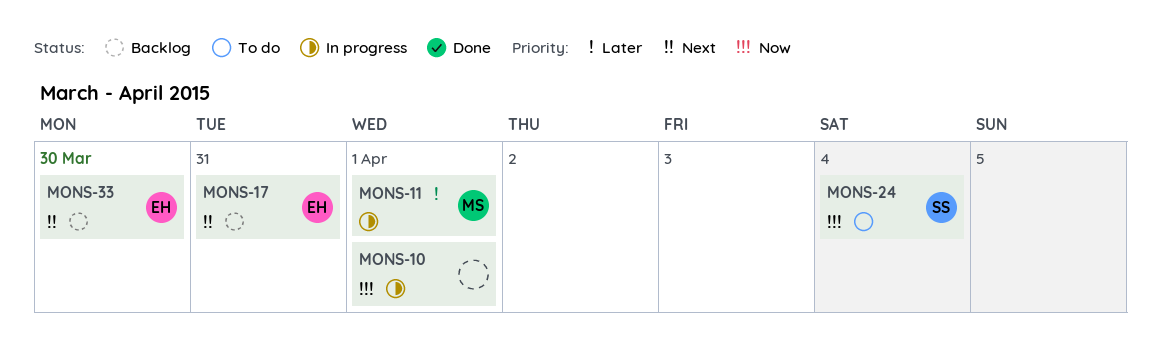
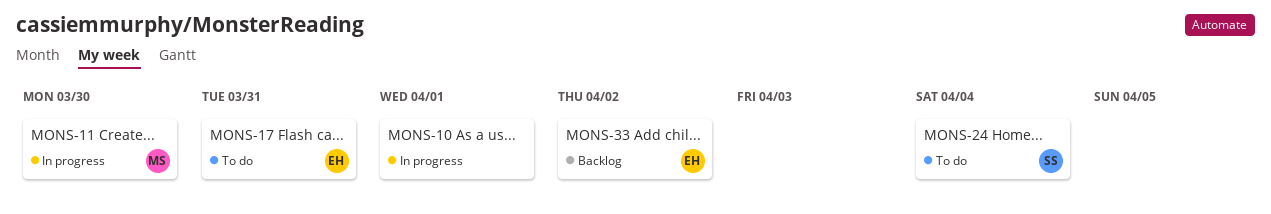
MONS-11, due: Apr 1 -> Mar 30
MONS-17, status: Backlog -> To do
MONS-33, due: Mar 30 -> Apr 2

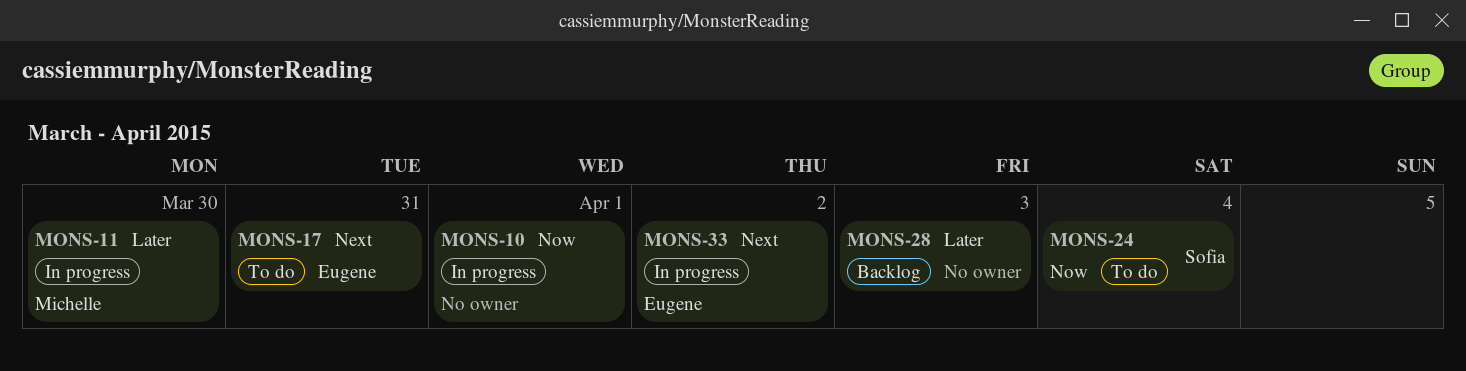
MONS-28: none -> present
MONS-33, status: Backlog -> In progress

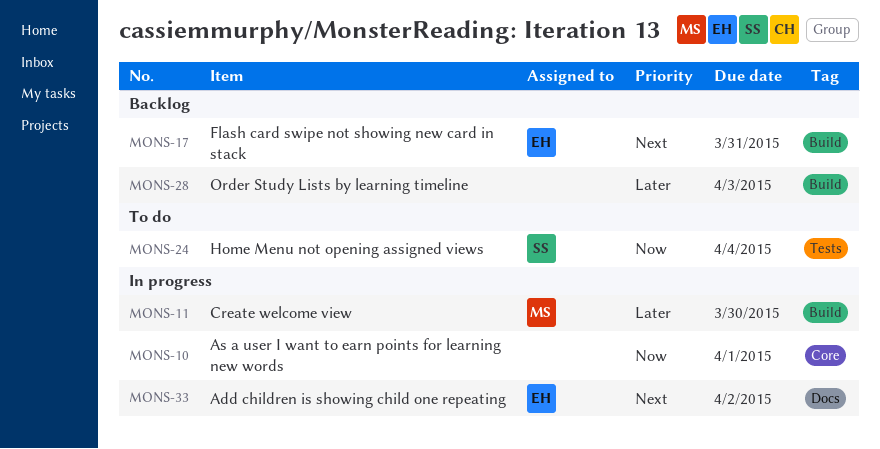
MONS-17, status: To do -> Backlog

